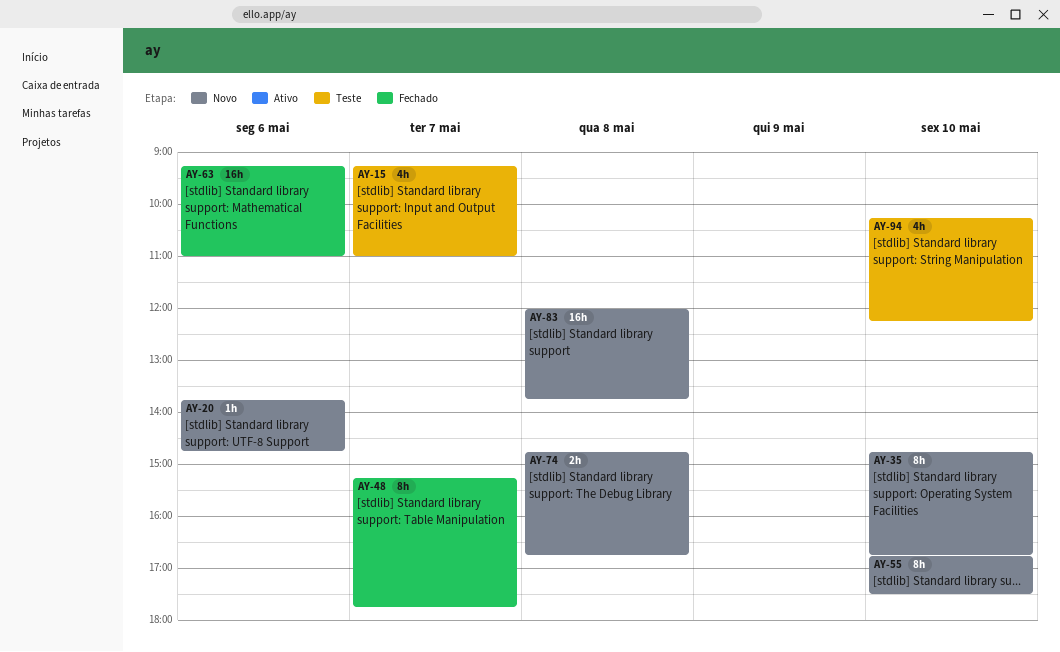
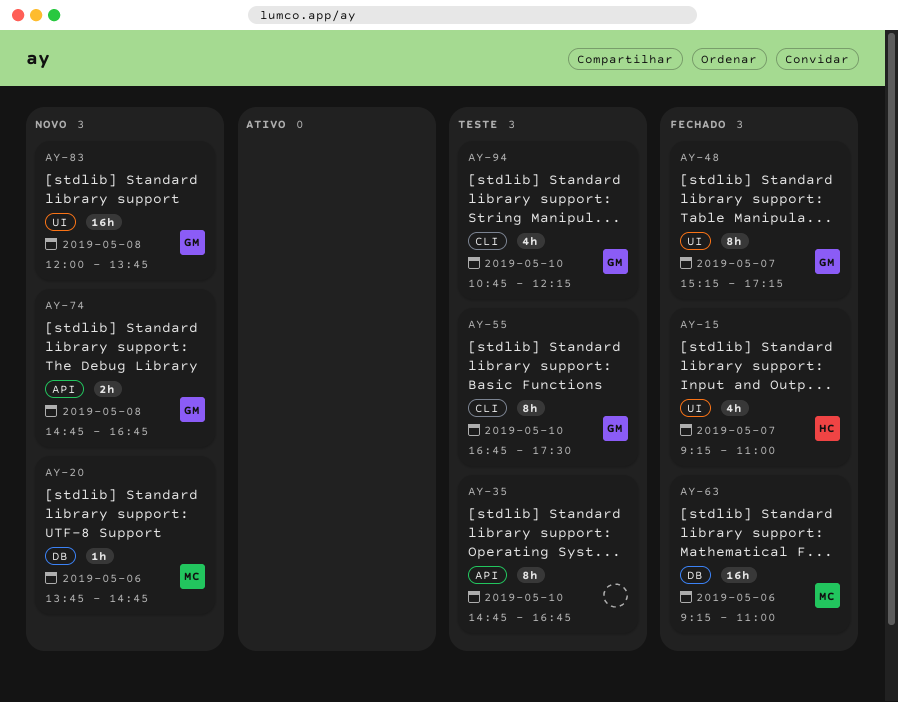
AY-15, status: Teste -> Fechado
AY-35, status: Novo -> Teste
AY-48, ends: 17:45 -> 17:15
AY-55, status: Novo -> Teste
AY-94, begins: 10:15 -> 10:45

